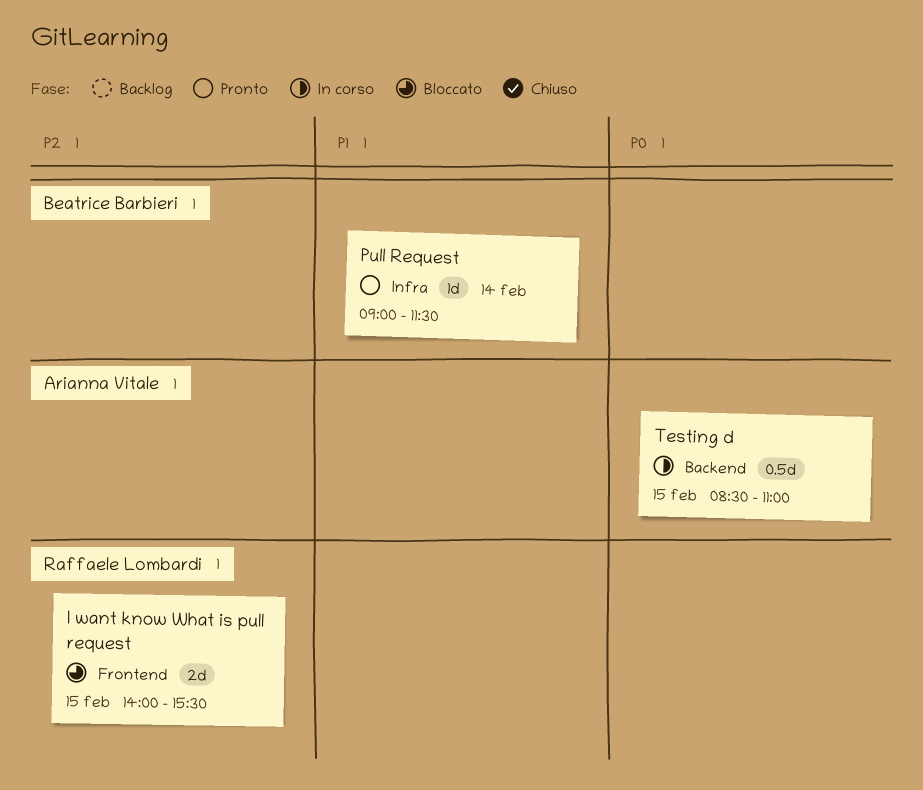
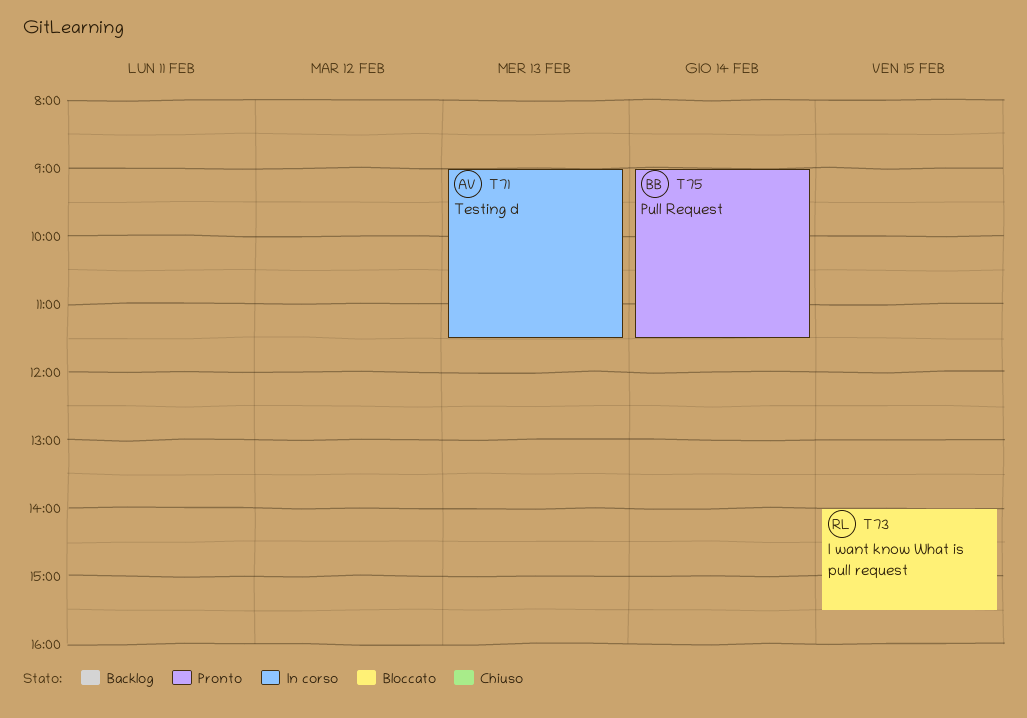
Testing d, day: Feb 15 -> Feb 13
Testing d, begins: 08:30 -> 09:00
Testing d, ends: 11:00 -> 11:30

